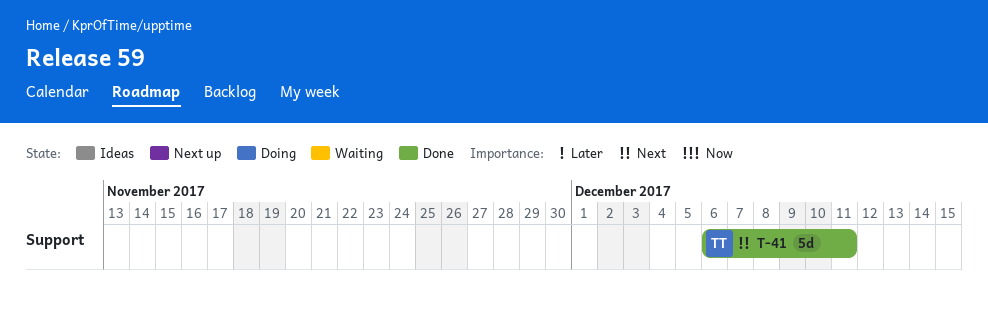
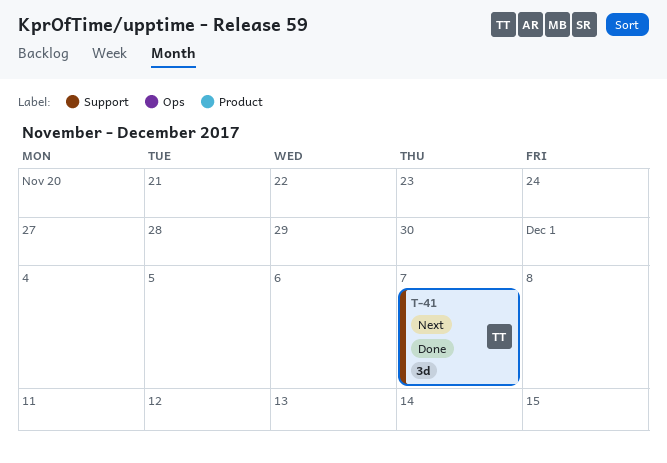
T-41, estimate: 5d -> 3d
T-41, due: Dec 11 -> Dec 7

